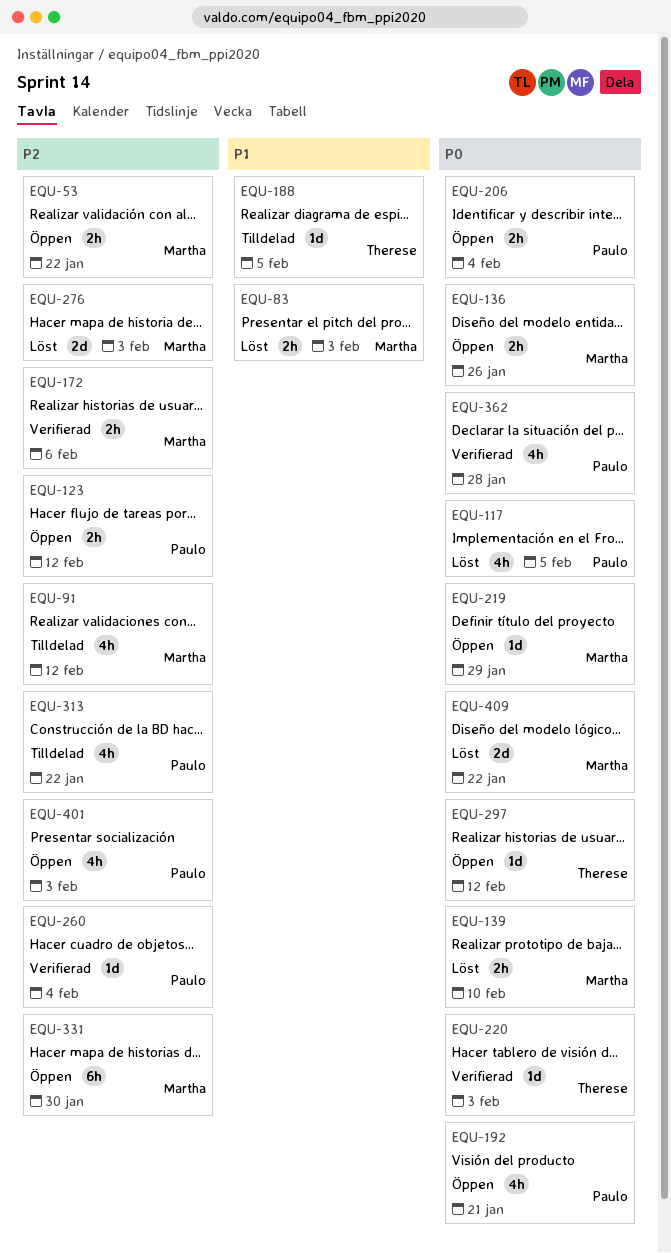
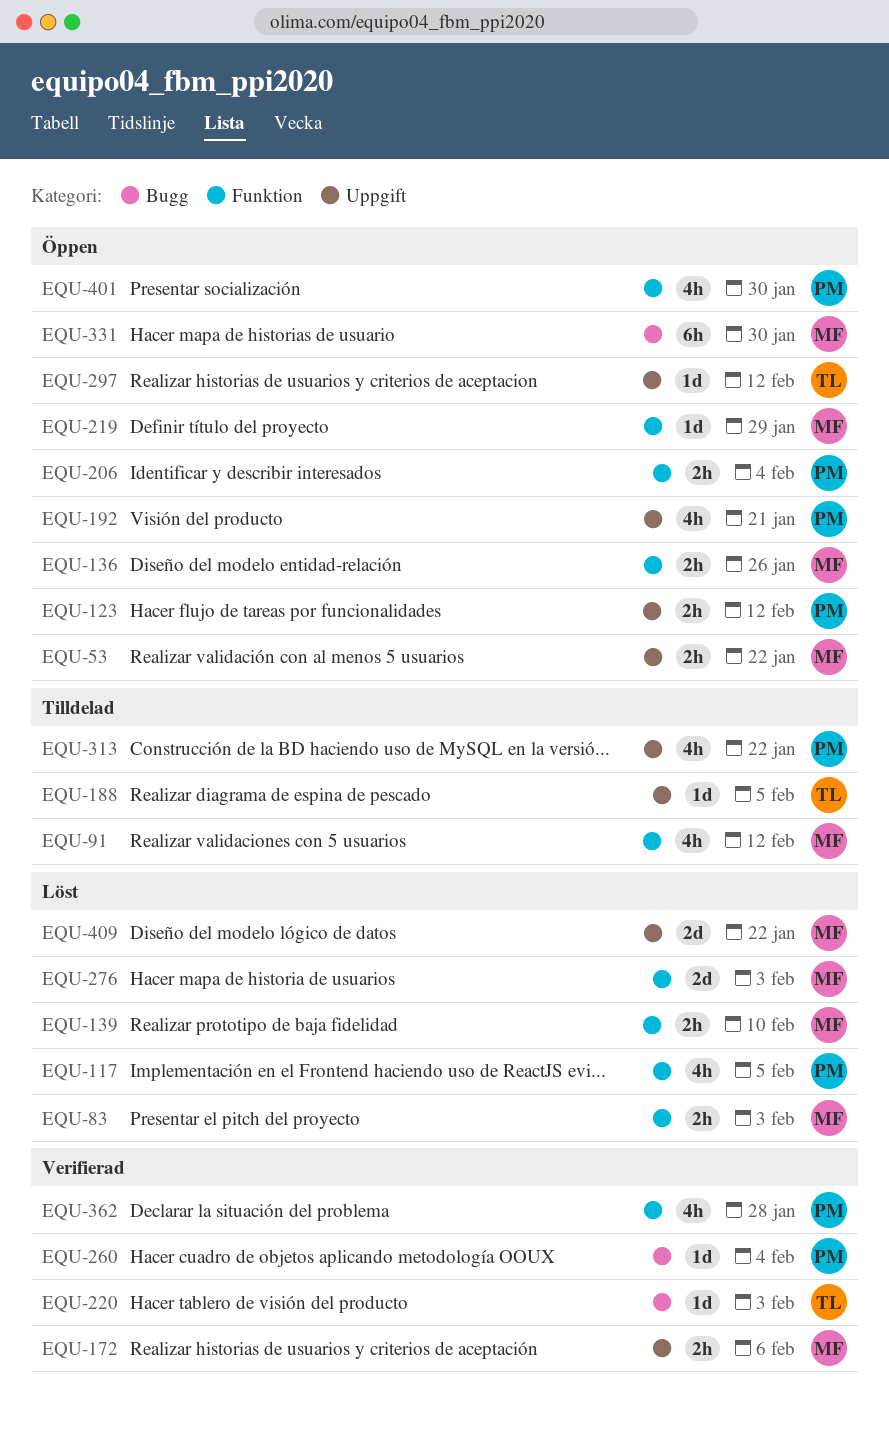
EQU-401, due: Feb 3 -> Jan 30

